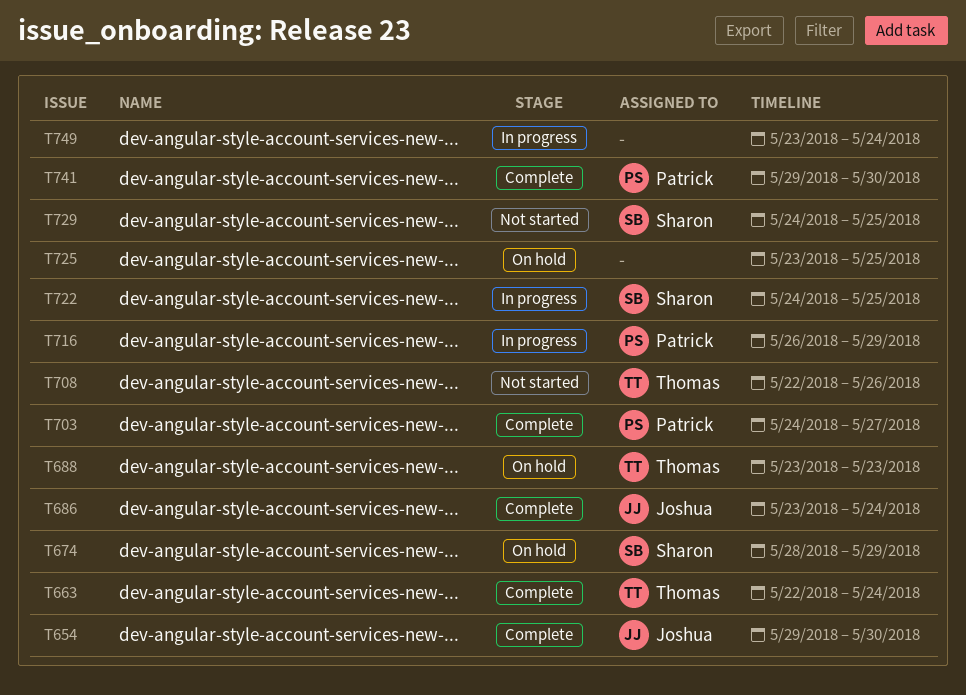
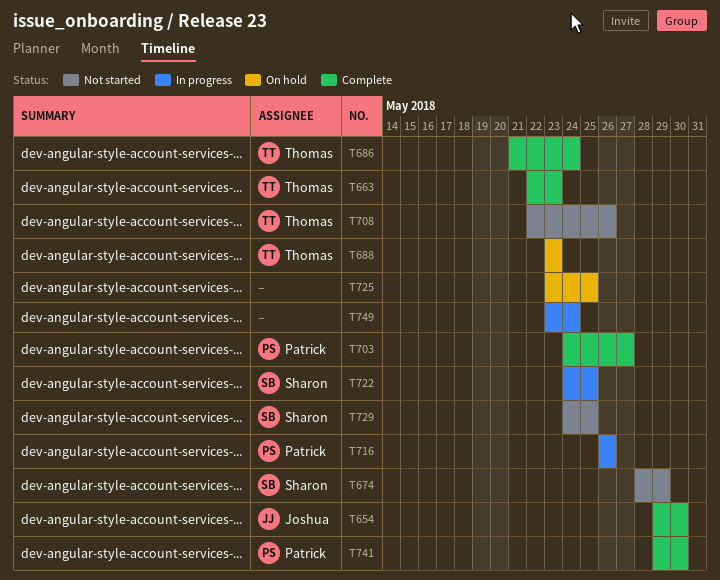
T663, due: May 24 -> May 23
T674, status: On hold -> Not started
T686, owner: Joshua -> Thomas
T686, start: May 23 -> May 21
T716, due: May 29 -> May 26

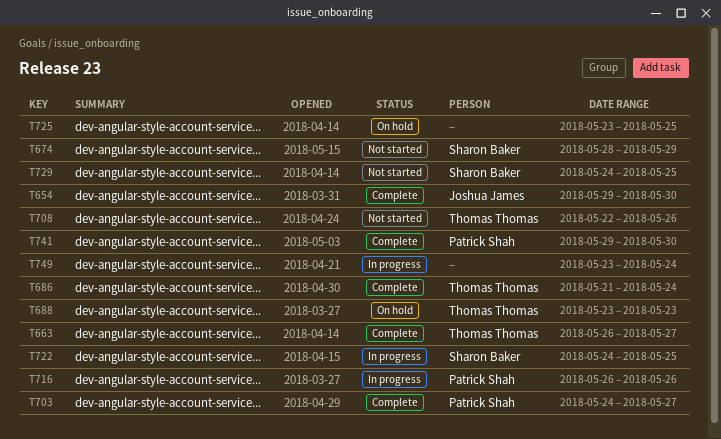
T663, start: May 22 -> May 26
T663, due: May 23 -> May 27

